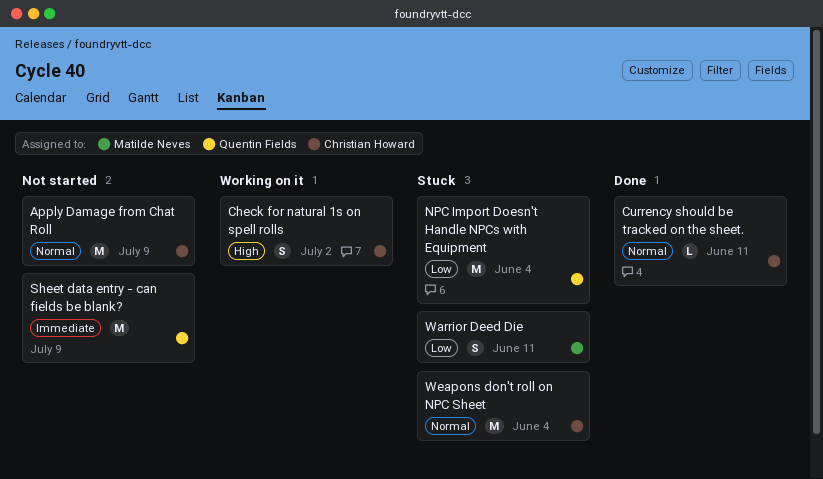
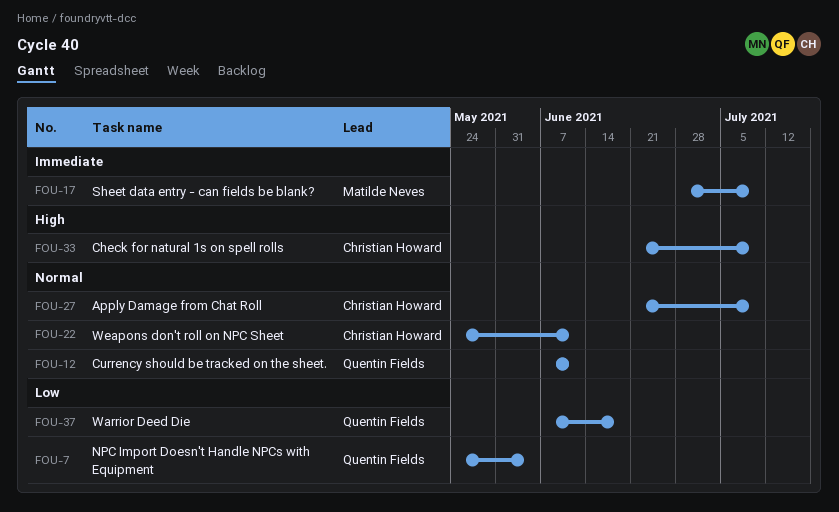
Check for natural 1s on spell rolls, due: Jul 2 -> Jul 9
Currency should be tracked on the sheet., owner: Christian Howard -> Quentin Fields
Sheet data entry - can fields be blank?, owner: Quentin Fields -> Matilde Neves
Warrior Deed Die, owner: Matilde Neves -> Quentin Fields
Warrior Deed Die, due: Jun 11 -> Jun 18
Weapons don't roll on NPC Sheet, due: Jun 4 -> Jun 11

